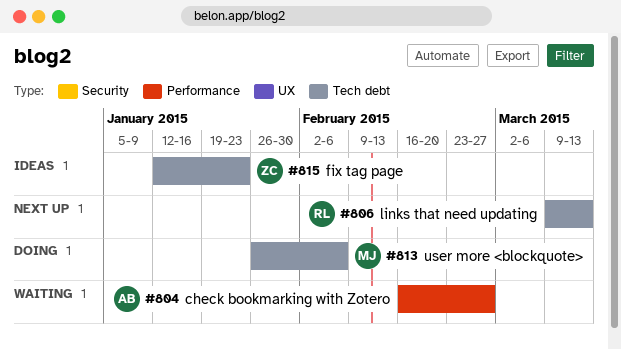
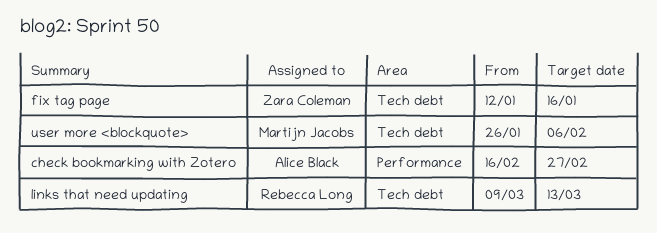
fix tag page, due: Jan 23 -> Jan 16

